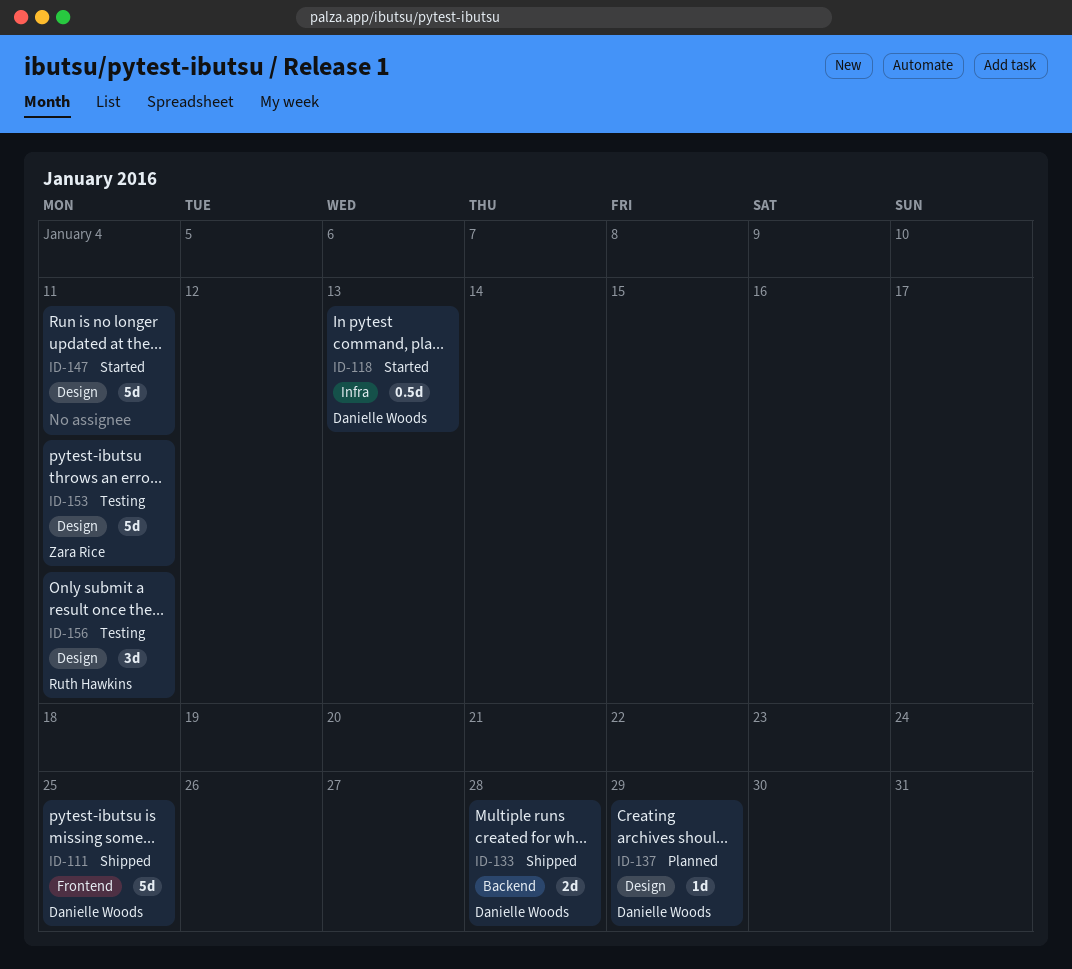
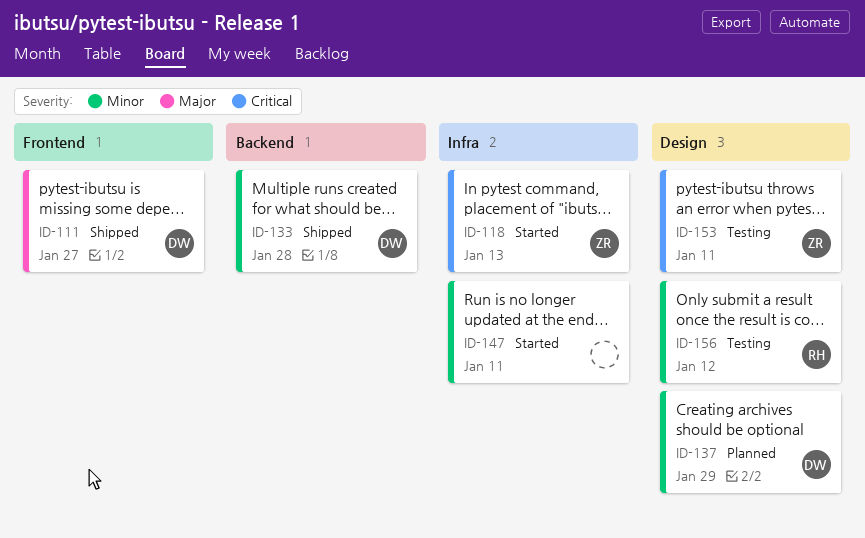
ID-111, due: Jan 25 -> Jan 27
ID-118, owner: Danielle Woods -> Zara Rice
ID-147, label: Design -> Infra
ID-156, due: Jan 11 -> Jan 12

